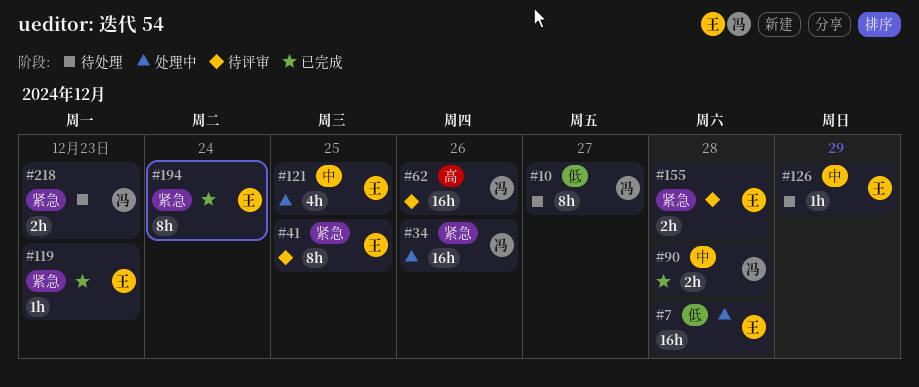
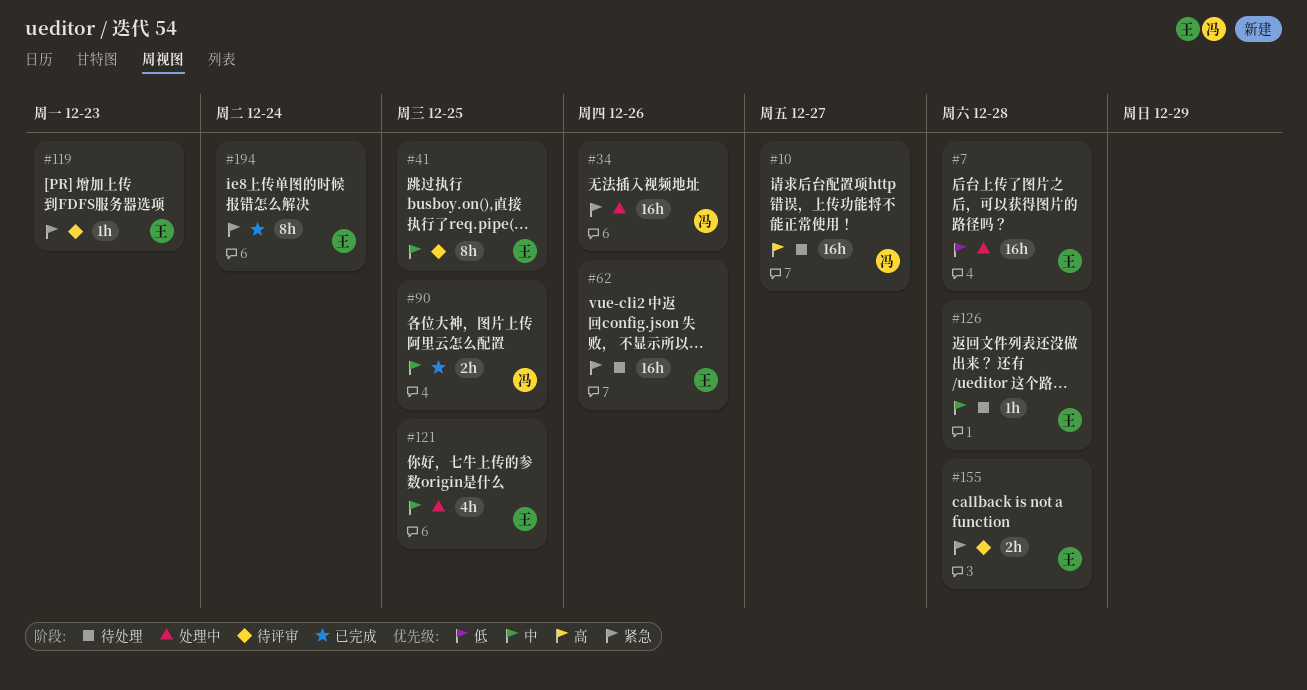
#10, priority: 低 -> 高
#10, estimate: 8h -> 16h
#41, priority: 紧急 -> 中
#62, status: 待评审 -> 待处理
#62, owner: 冯 -> 王
#62, priority: 高 -> 紧急
#90, due: Dec 28 -> Dec 25
#119, status: 已完成 -> 待评审
#126, due: Dec 29 -> Dec 28
#218: present -> none

